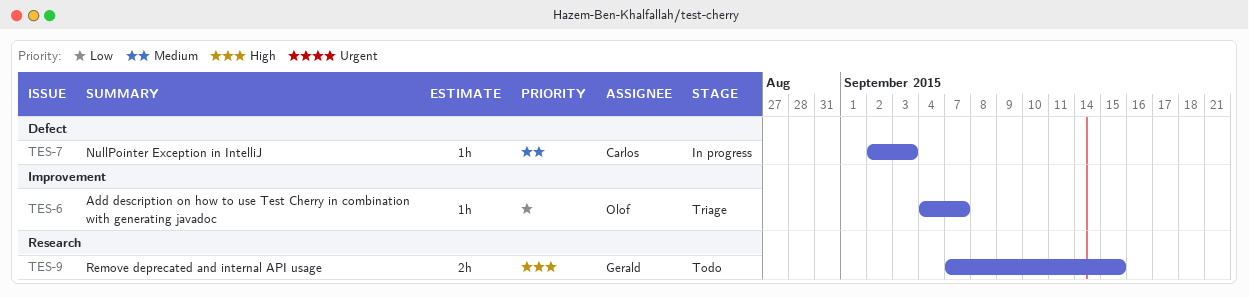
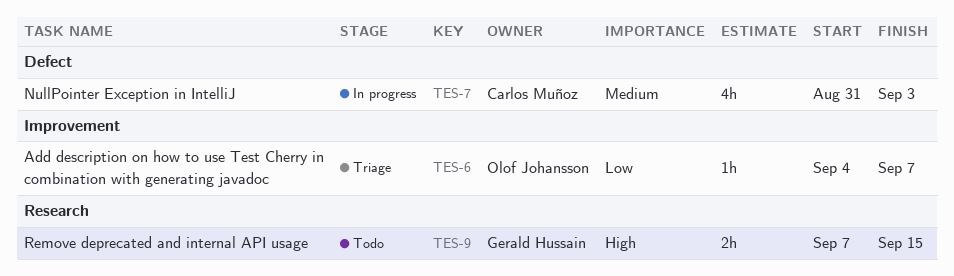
TES-7, estimate: 1h -> 4h
TES-7, start: Sep 2 -> Aug 31

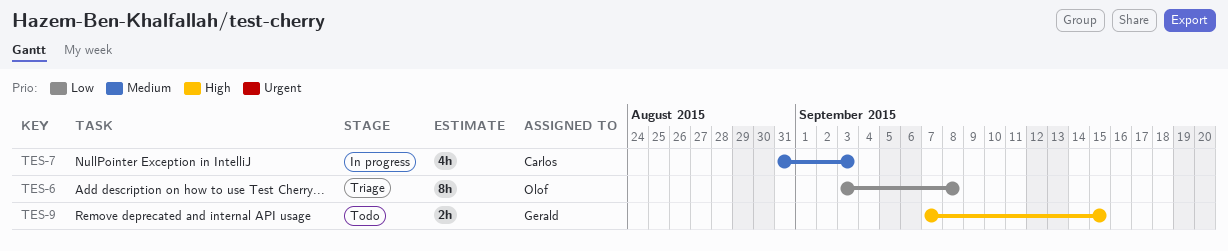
TES-6, estimate: 1h -> 8h
TES-6, start: Sep 4 -> Sep 3
TES-6, due: Sep 7 -> Sep 8

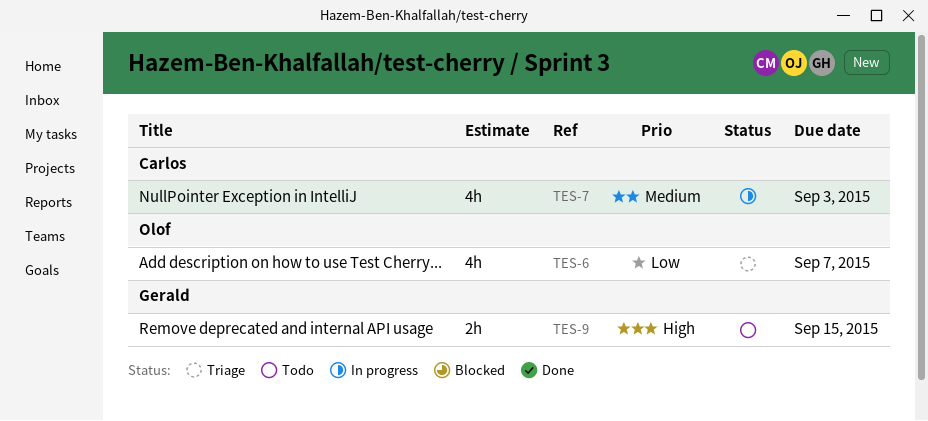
TES-6, estimate: 8h -> 4h
TES-6, due: Sep 8 -> Sep 7

